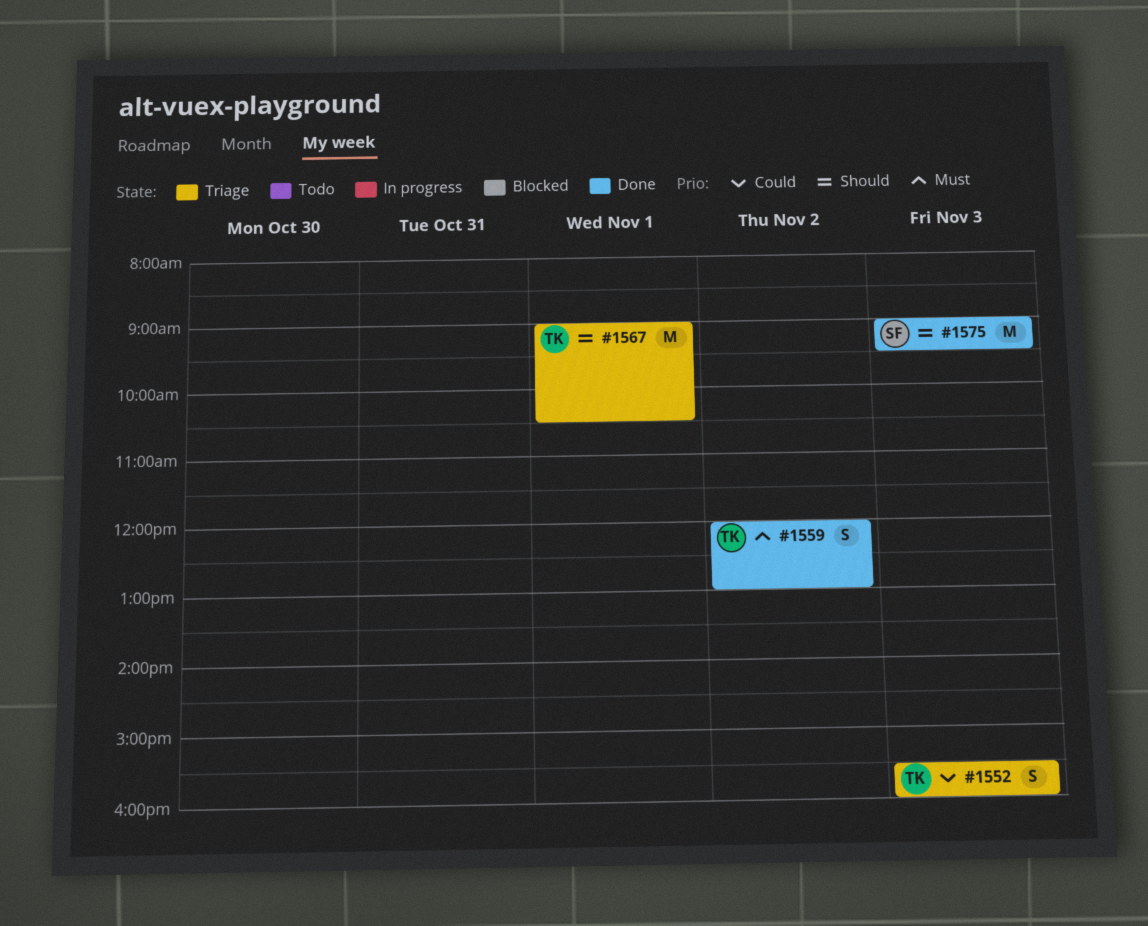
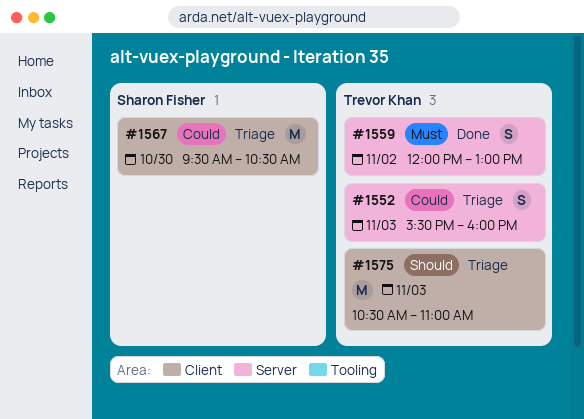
#1567, owner: Trevor Khan -> Sharon Fisher
#1567, priority: Should -> Could
#1567, day: Nov 1 -> Oct 30
#1567, begins: 09:00 -> 09:30
#1575, status: Done -> Triage
#1575, owner: Sharon Fisher -> Trevor Khan
#1575, begins: 09:00 -> 10:30
#1575, ends: 09:30 -> 11:00

